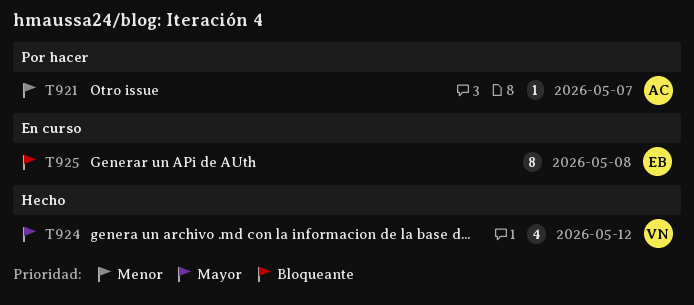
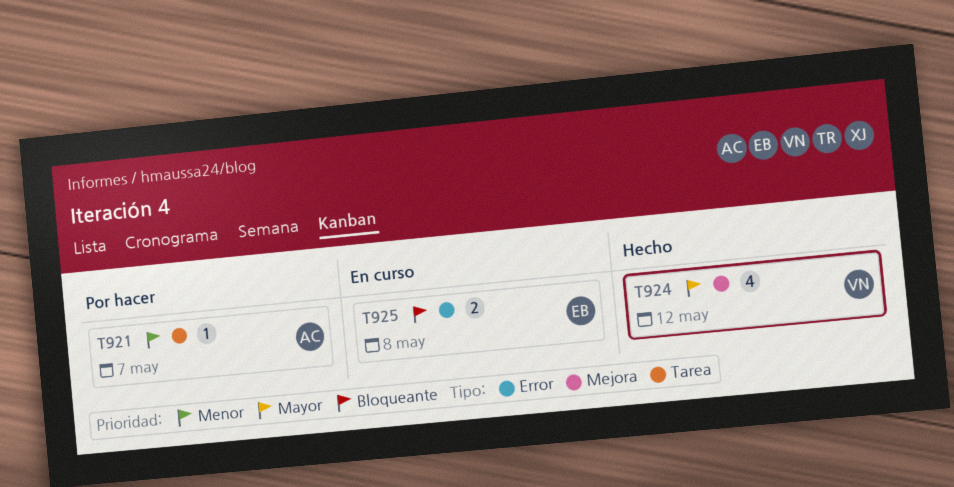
T925, estimate: 8 -> 2

